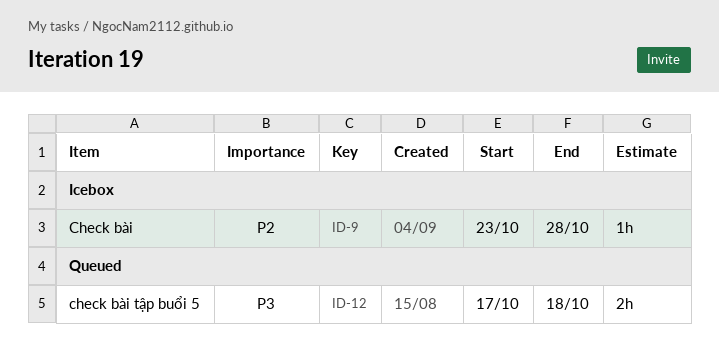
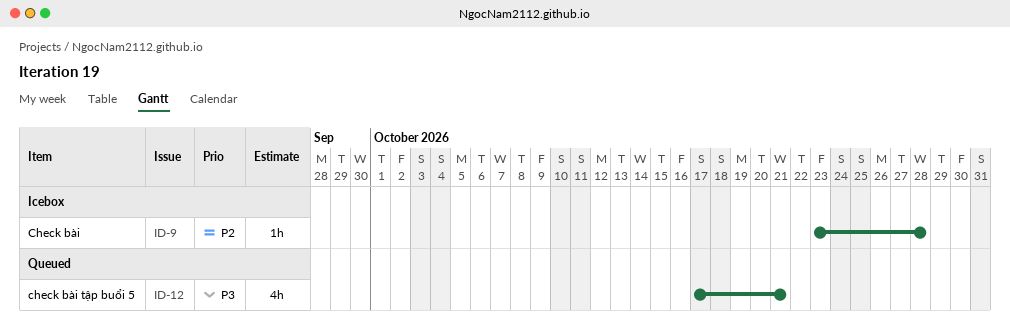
ID-12, estimate: 2h -> 4h
ID-12, due: Oct 18 -> Oct 21

